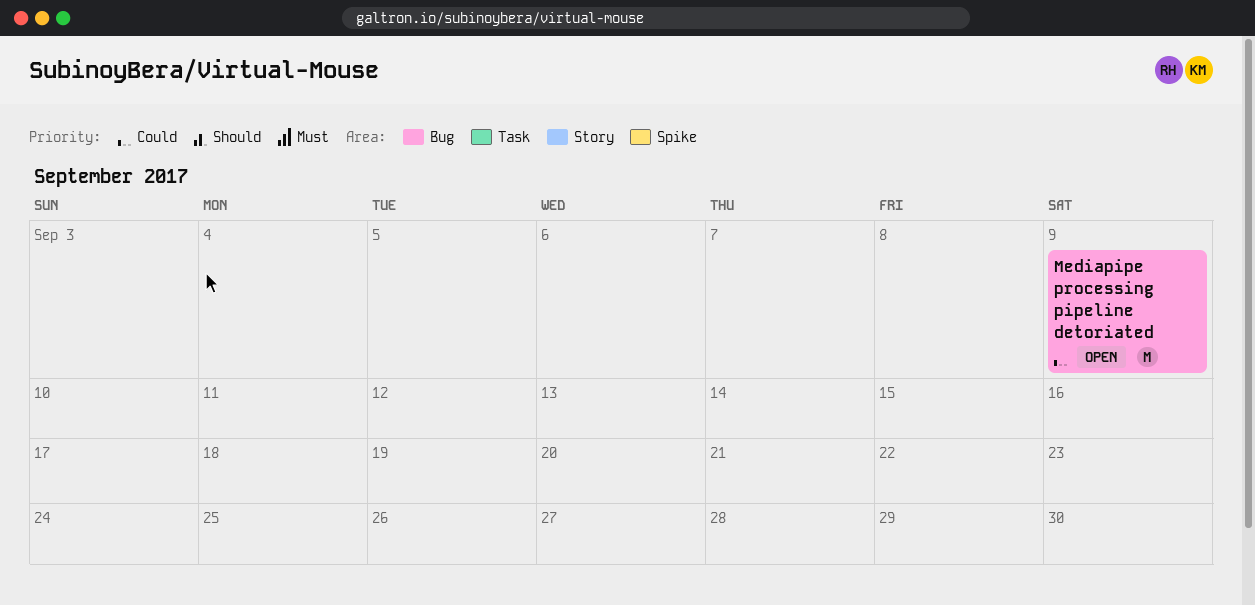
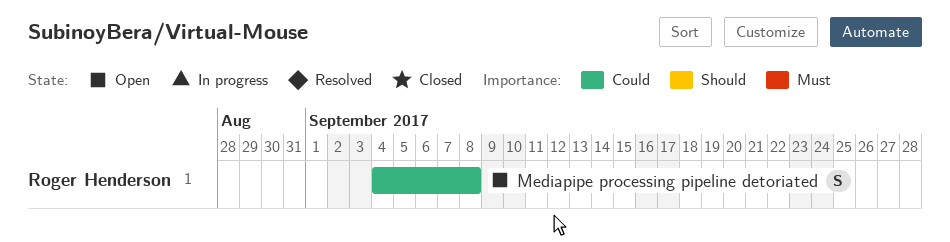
Mediapipe processing pipeline detoriated, estimate: M -> S
Mediapipe processing pipeline detoriated, due: Sep 9 -> Sep 8

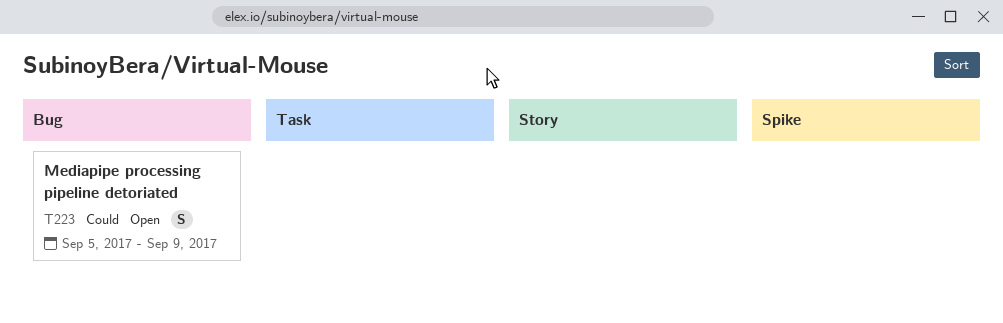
Mediapipe processing pipeline detoriated, start: Sep 4 -> Sep 5
Mediapipe processing pipeline detoriated, due: Sep 8 -> Sep 9

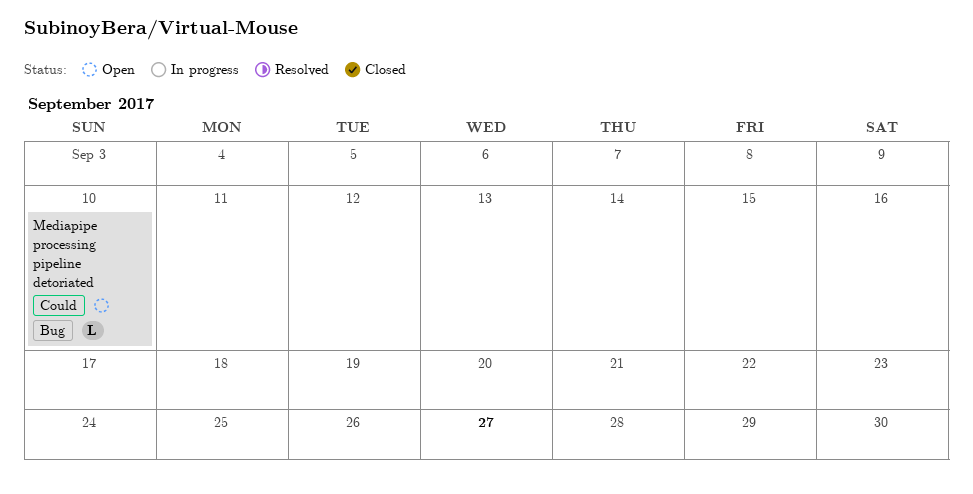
Mediapipe processing pipeline detoriated, estimate: S -> L
Mediapipe processing pipeline detoriated, due: Sep 9 -> Sep 10

